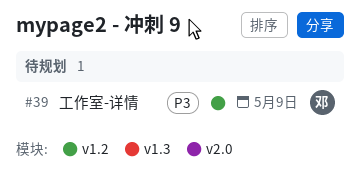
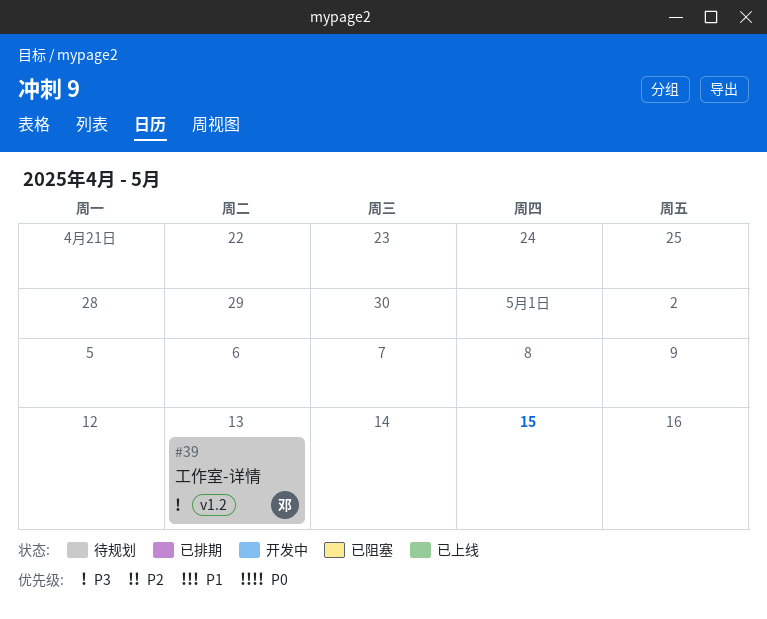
#39, due: May 9 -> May 13

